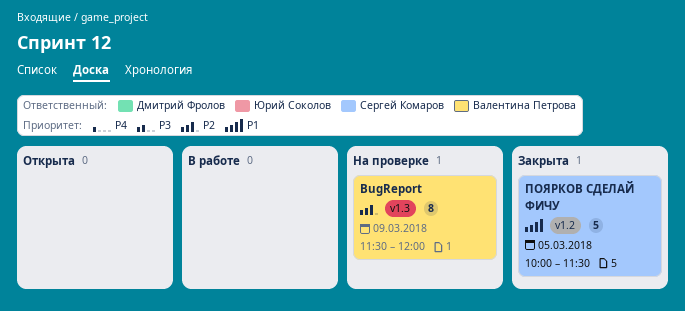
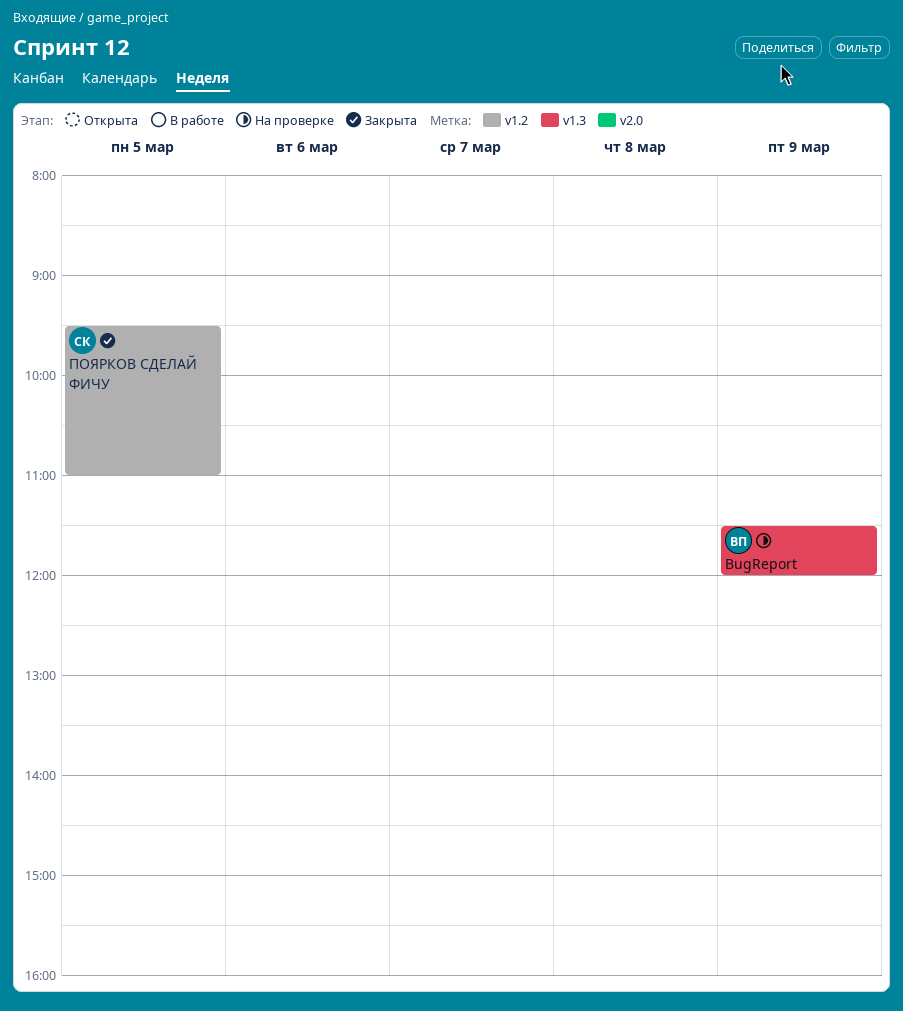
ПОЯРКОВ СДЕЛАЙ ФИЧУ, begins: 10:00 -> 09:30
ПОЯРКОВ СДЕЛАЙ ФИЧУ, ends: 11:30 -> 11:00

